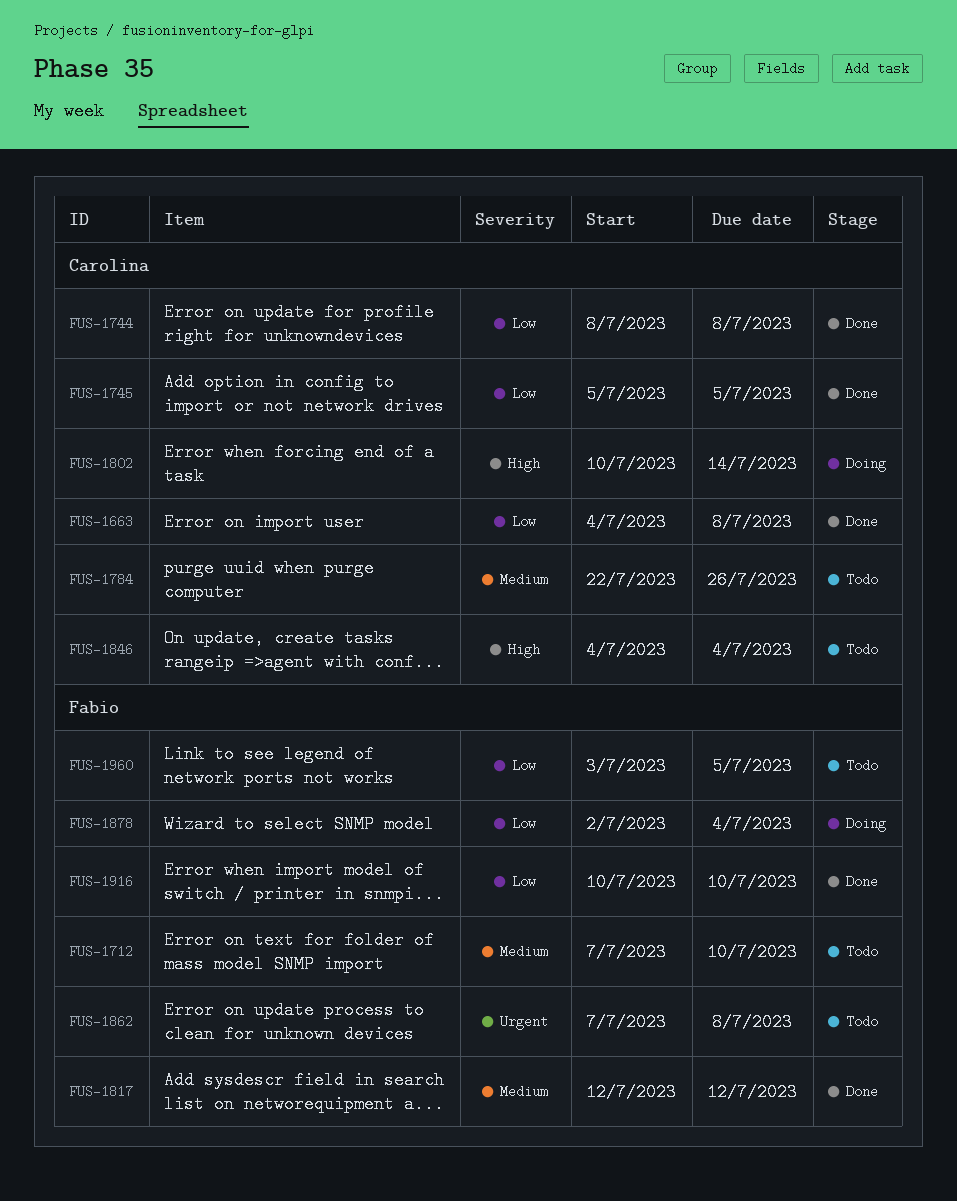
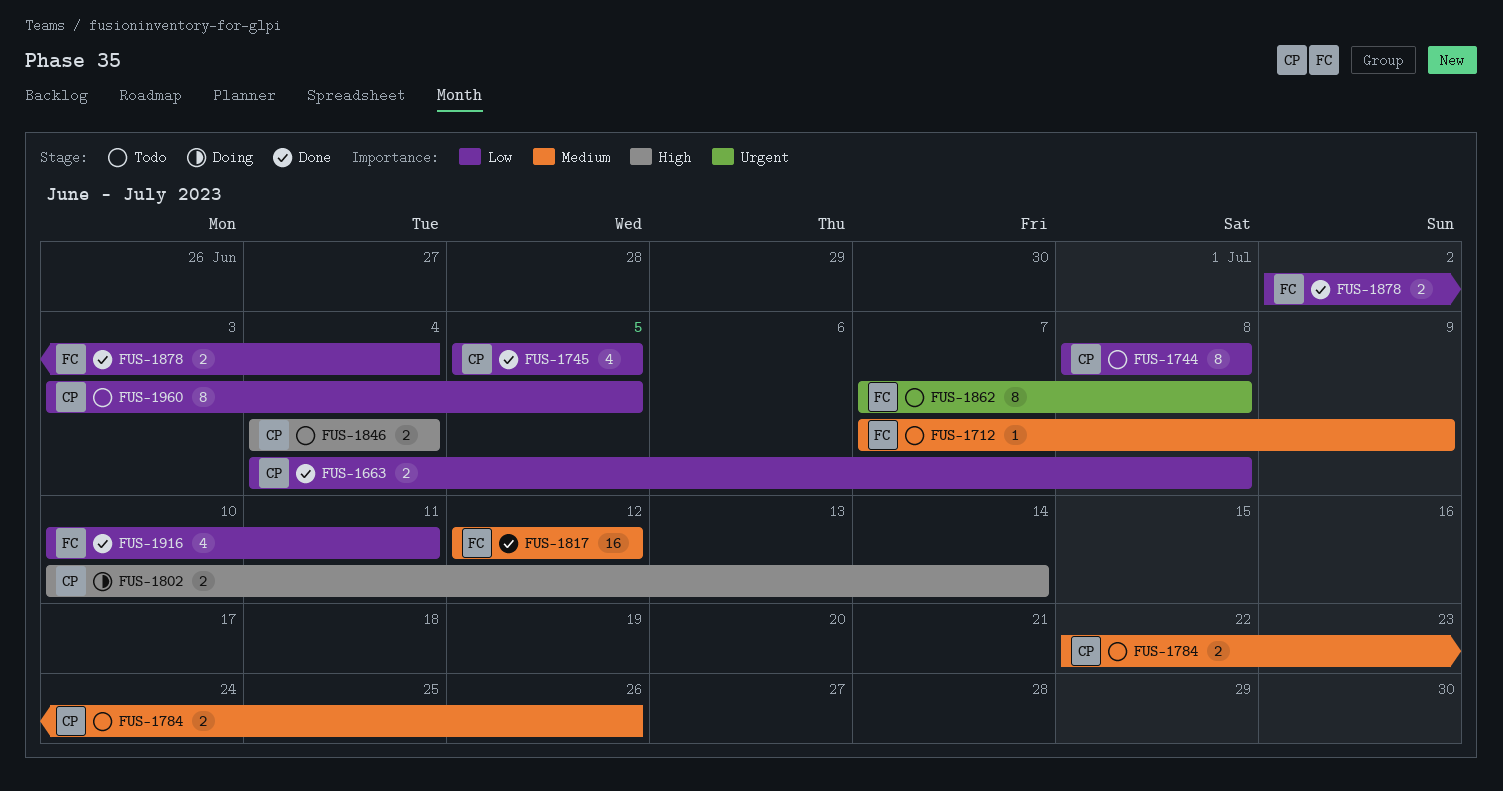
FUS-1712, due: Jul 10 -> Jul 9
FUS-1744, status: Done -> Todo
FUS-1878, status: Doing -> Done
FUS-1916, due: Jul 10 -> Jul 11
FUS-1960, owner: Fabio -> Carolina

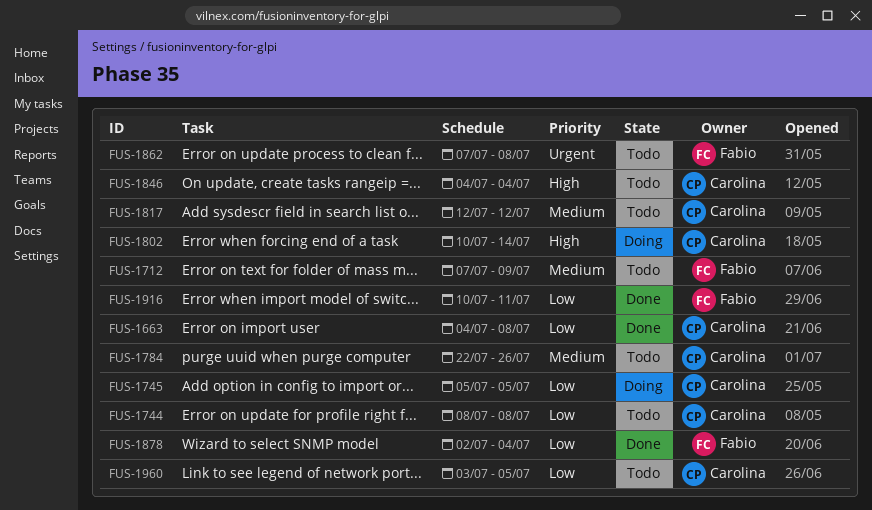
FUS-1745, status: Done -> Doing
FUS-1817, status: Done -> Todo
FUS-1817, owner: Fabio -> Carolina

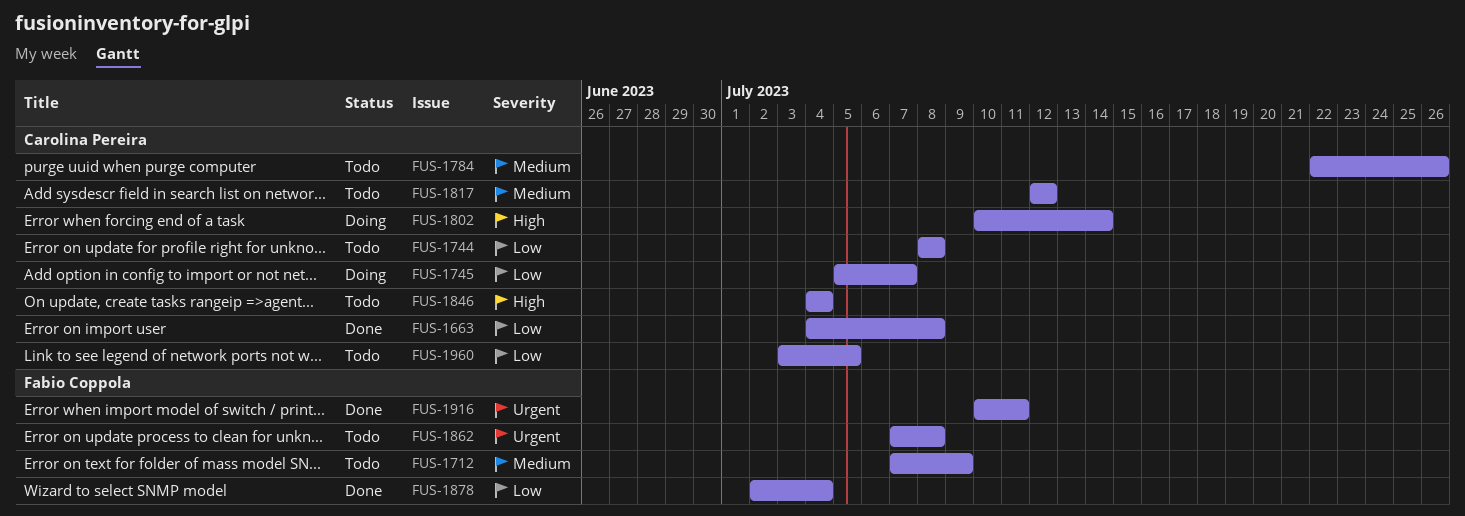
FUS-1745, due: Jul 5 -> Jul 7
FUS-1916, priority: Low -> Urgent

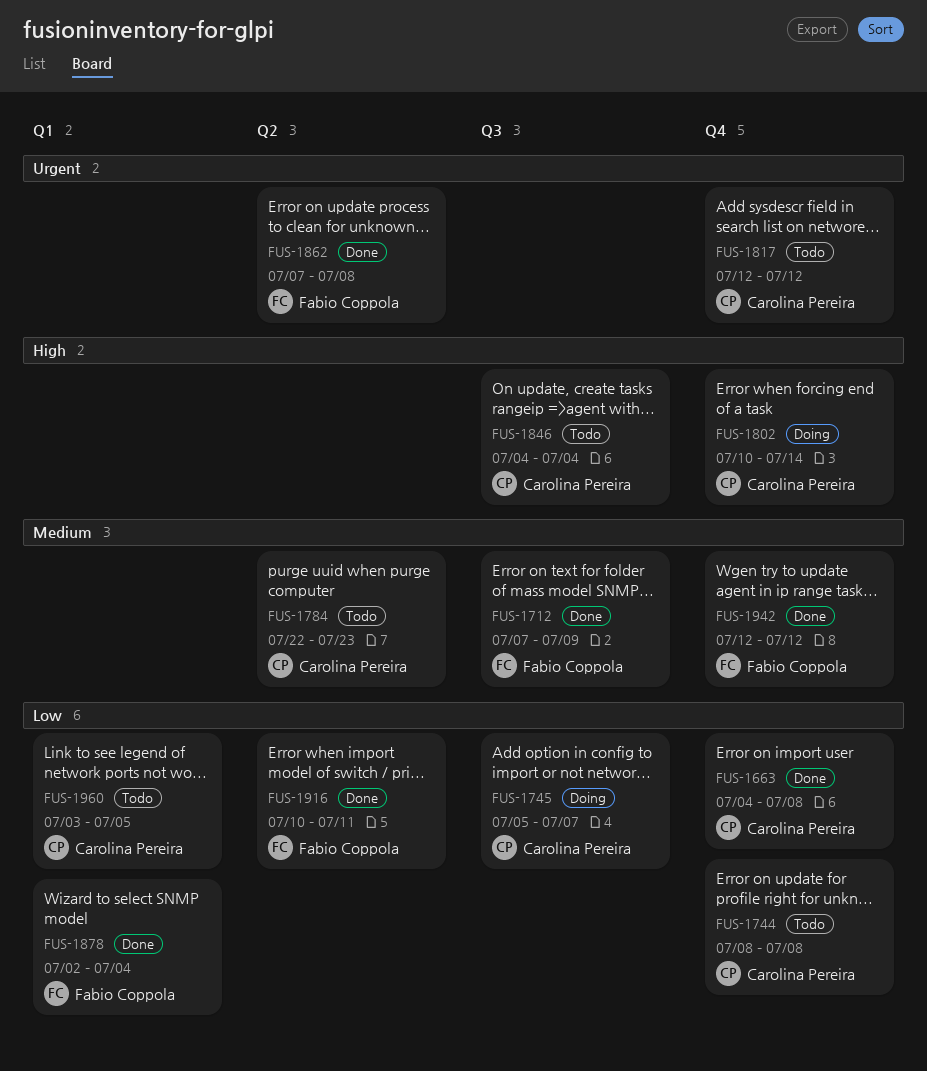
FUS-1712, status: Todo -> Done
FUS-1784, due: Jul 26 -> Jul 23
FUS-1817, priority: Medium -> Urgent
FUS-1862, status: Todo -> Done
FUS-1916, priority: Urgent -> Low
FUS-1942: none -> present

